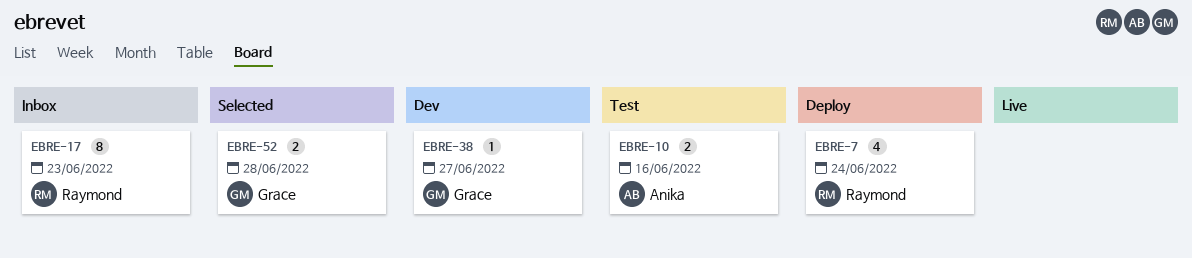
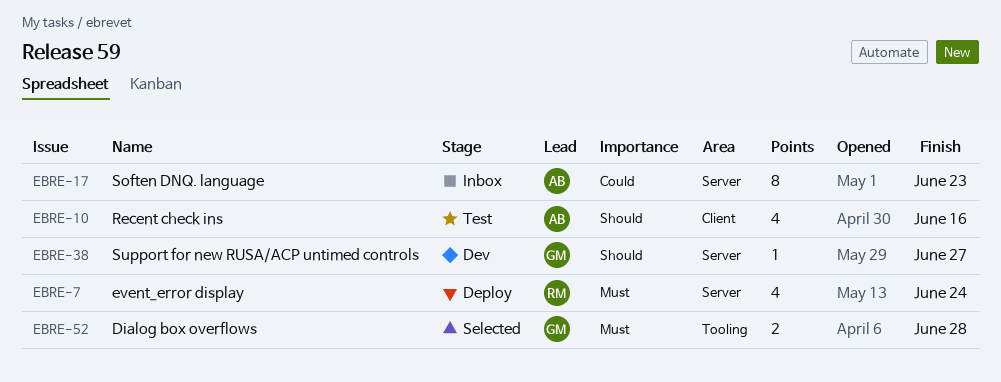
EBRE-10, estimate: 2 -> 4
EBRE-17, owner: Raymond -> Anika

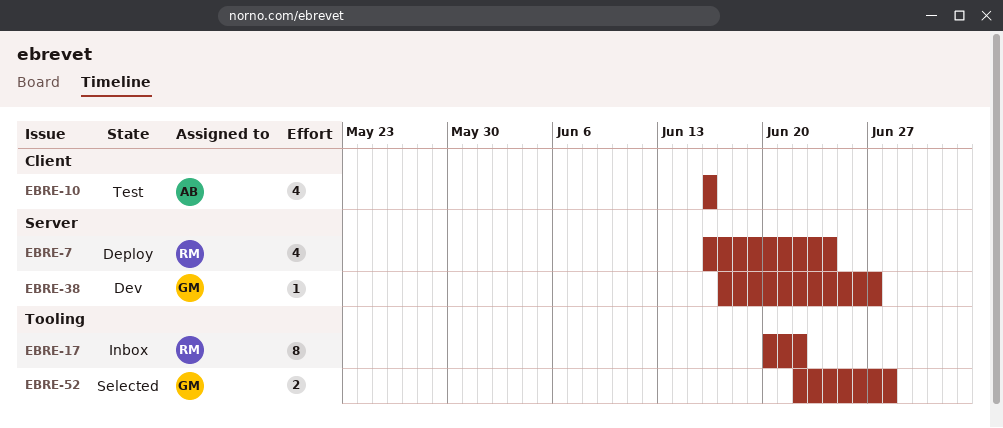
EBRE-17, owner: AB -> RM
EBRE-17, label: Server -> Tooling
EBRE-17, due: Jun 23 -> Jun 22

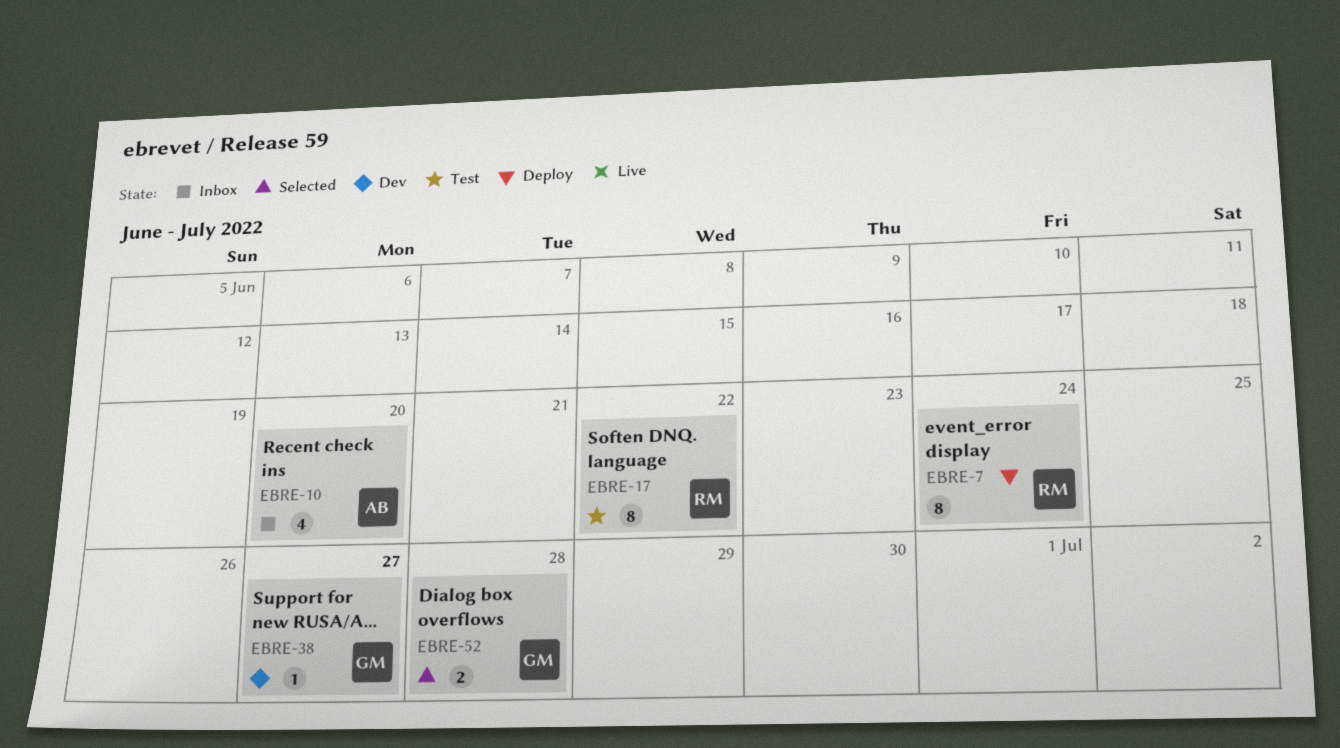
EBRE-7, estimate: 4 -> 8
EBRE-10, status: Test -> Inbox
EBRE-10, due: Jun 16 -> Jun 20
EBRE-17, status: Inbox -> Test

